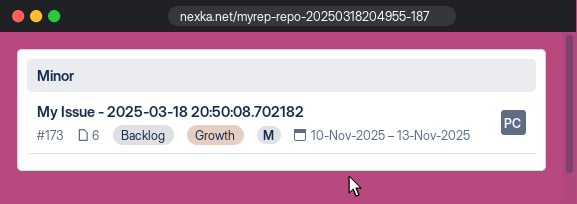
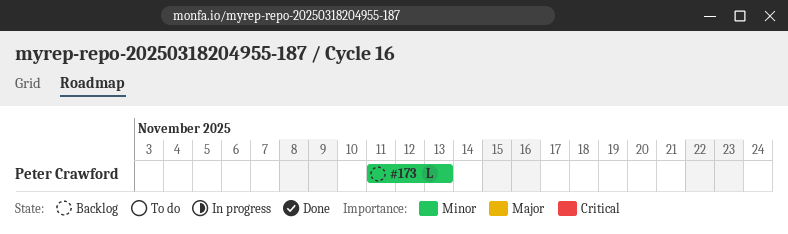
#173, estimate: M -> L
#173, start: Nov 10 -> Nov 11

